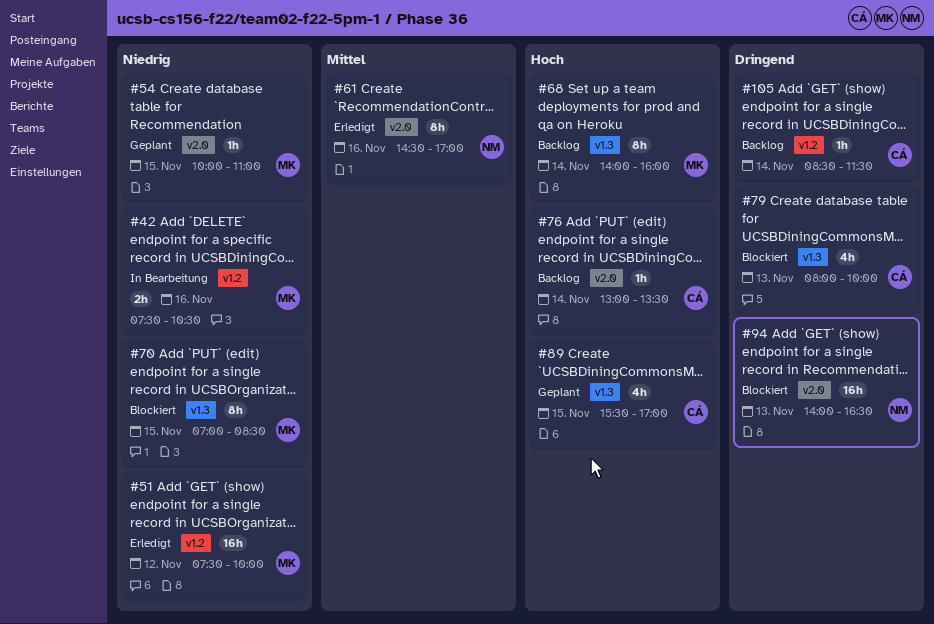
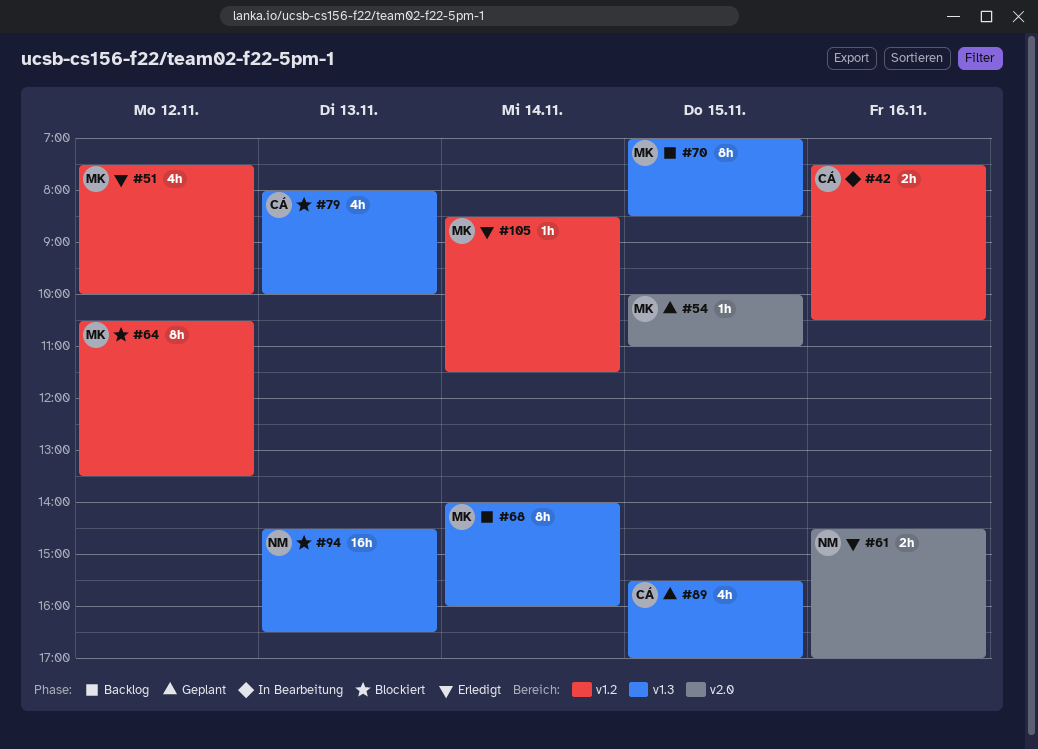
#42, owner: MK -> CÁ
#51, estimate: 16h -> 4h
#61, estimate: 8h -> 2h
#64: none -> present
#70, status: Blockiert -> Backlog
#76: present -> none
#94, label: v2.0 -> v1.3
#94, begins: 14:00 -> 14:30
#105, status: Backlog -> Erledigt
#105, owner: CÁ -> MK

